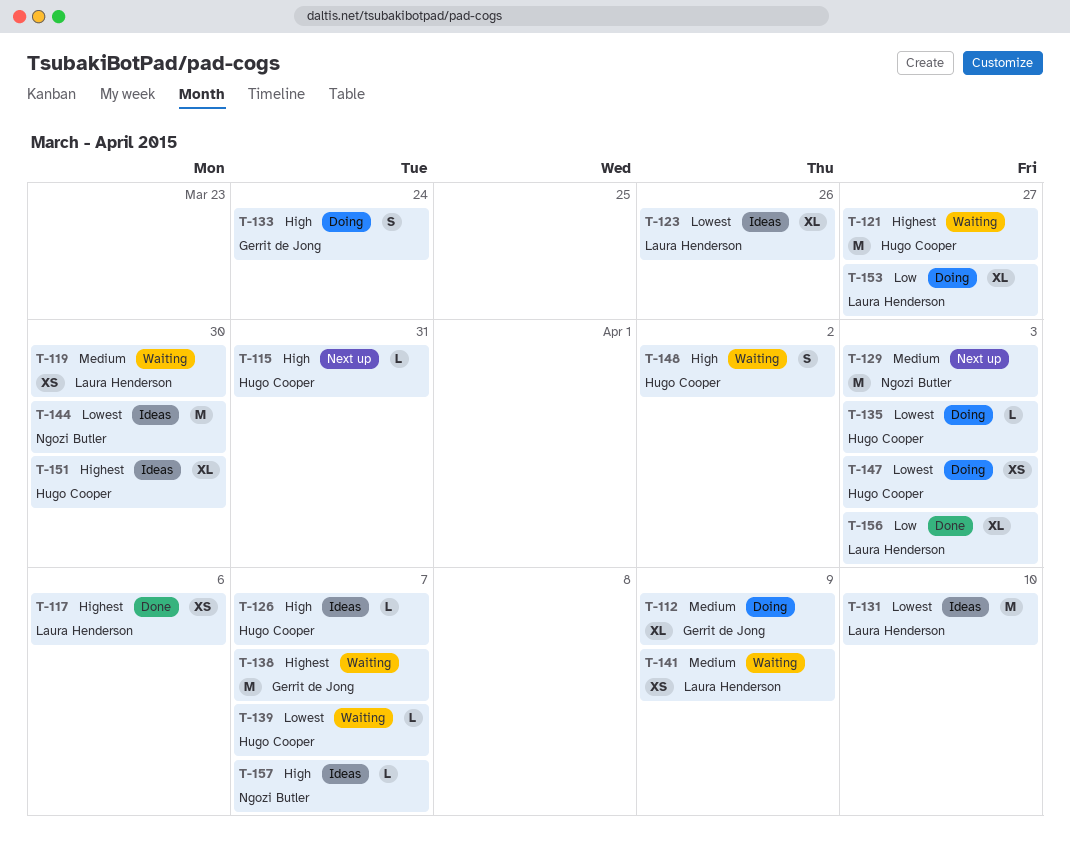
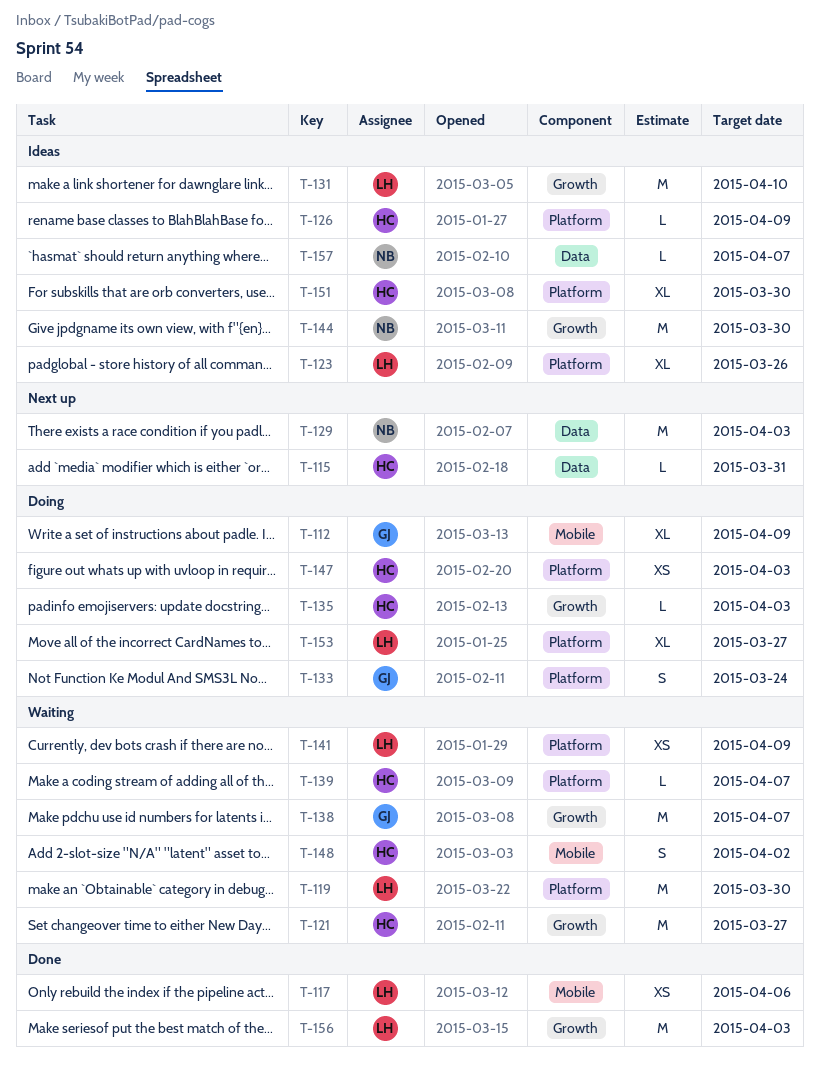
T-119, estimate: XS -> M
T-126, due: Apr 7 -> Apr 9
T-156, estimate: XL -> M

